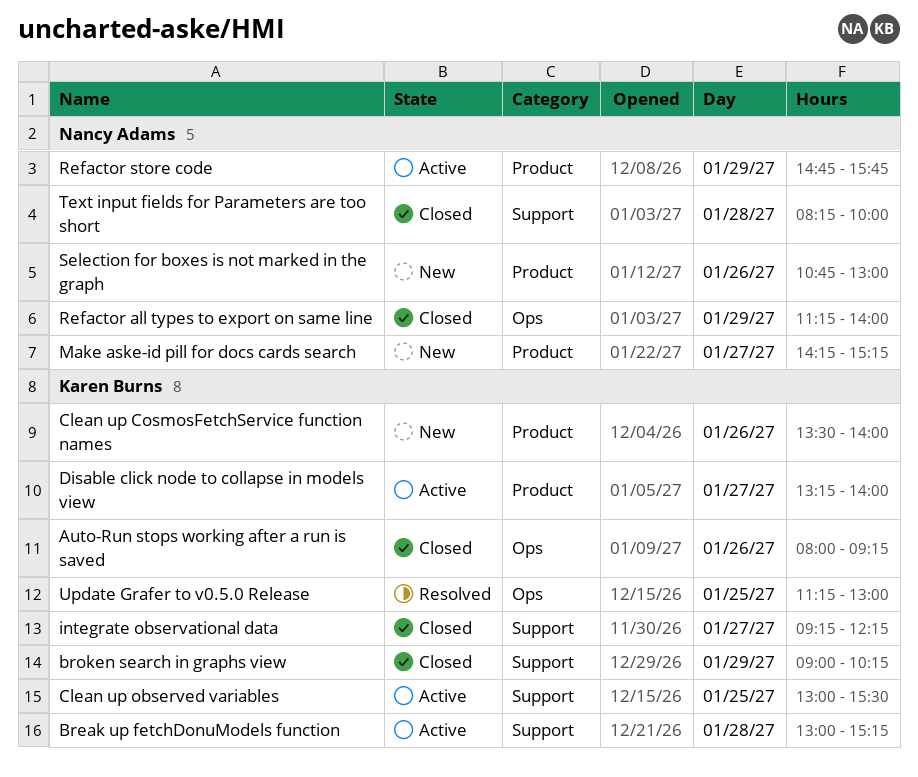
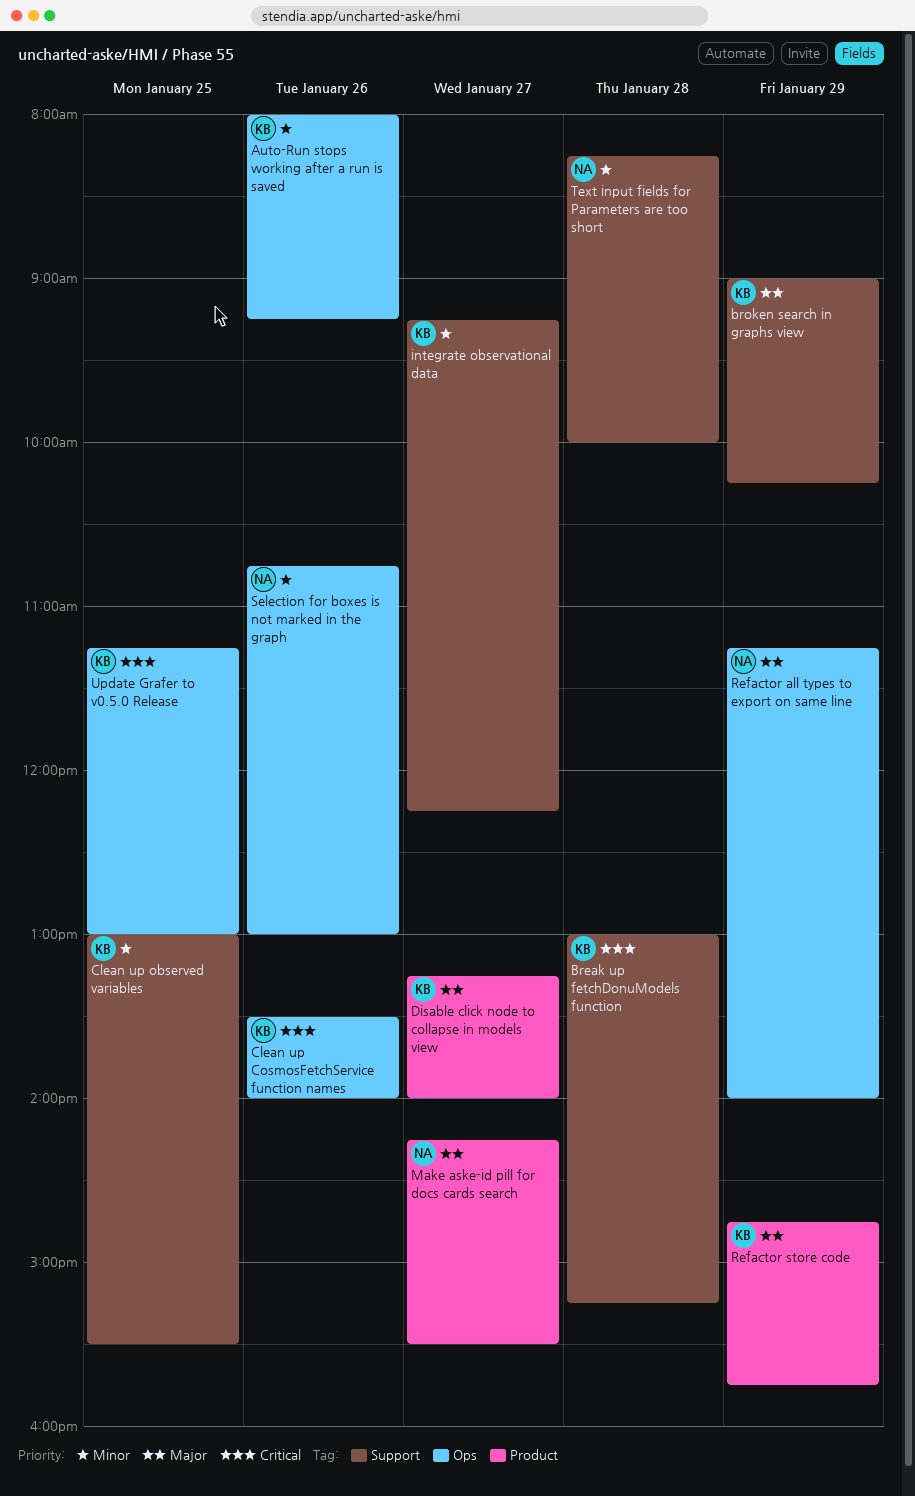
Clean up CosmosFetchService function names, label: Product -> Ops
Make aske-id pill for docs cards search, ends: 15:15 -> 15:30
Refactor store code, owner: Nancy Adams -> Karen Burns
Selection for boxes is not marked in the graph, label: Product -> Ops

